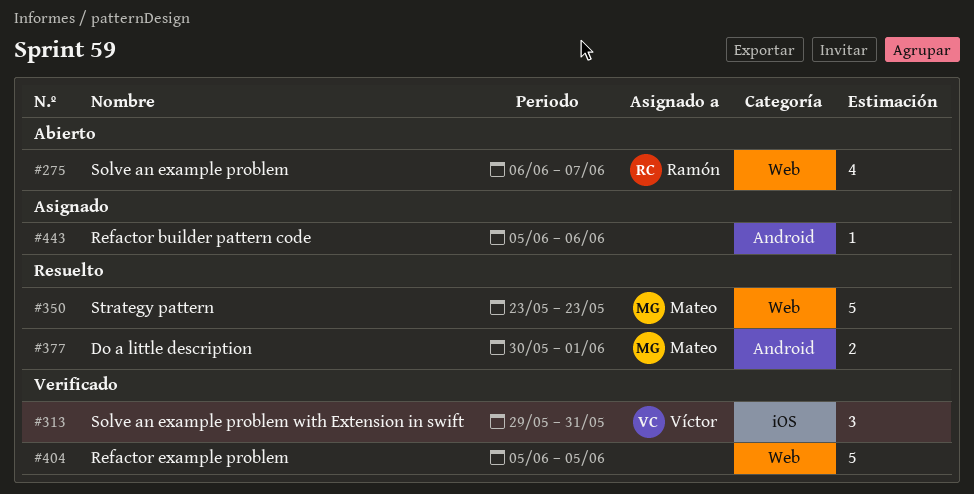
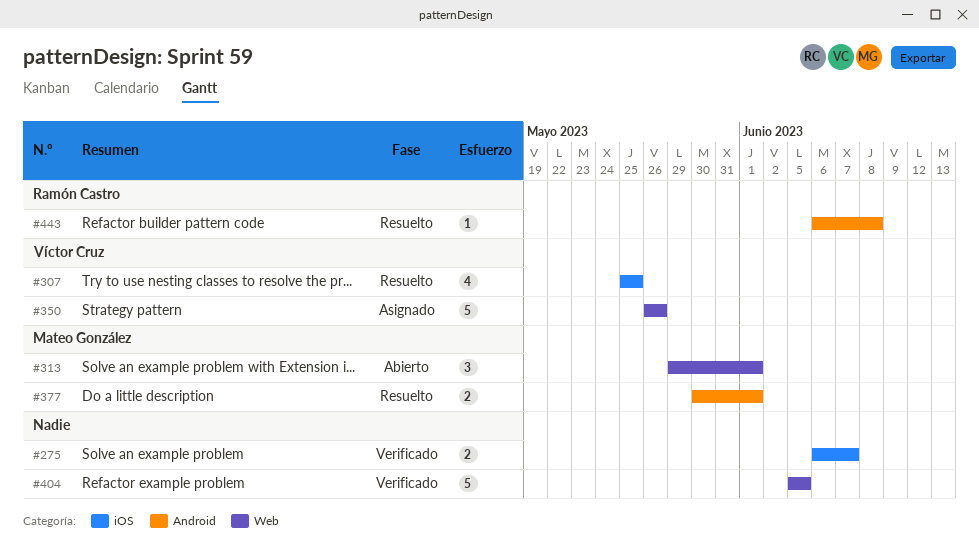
#275, status: Abierto -> Verificado
#275, owner: Ramón Castro -> none
#275, label: Web -> iOS
#275, estimate: 4 -> 2
#307: none -> present
#313, status: Verificado -> Abierto
#313, owner: Víctor Cruz -> Mateo González
#313, label: iOS -> Web
#313, due: May 31 -> Jun 1
#350, status: Resuelto -> Asignado
#350, owner: Mateo González -> Víctor Cruz
#350, start: May 23 -> May 26
#350, due: May 23 -> May 26
#443, status: Asignado -> Resuelto
#443, owner: none -> Ramón Castro
#443, start: Jun 5 -> Jun 6
#443, due: Jun 6 -> Jun 8

